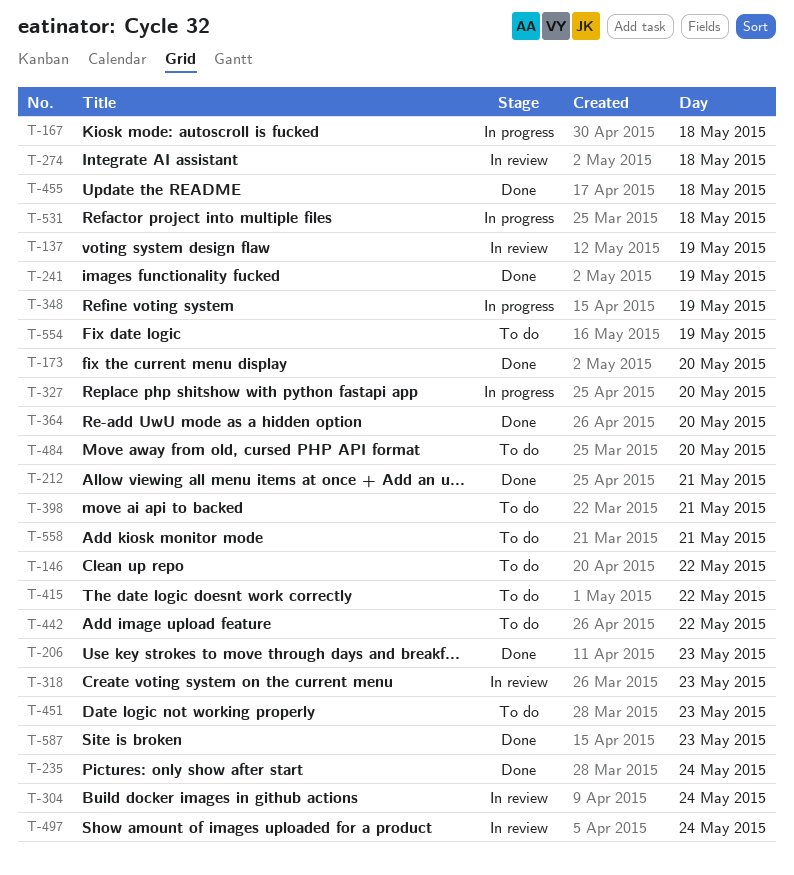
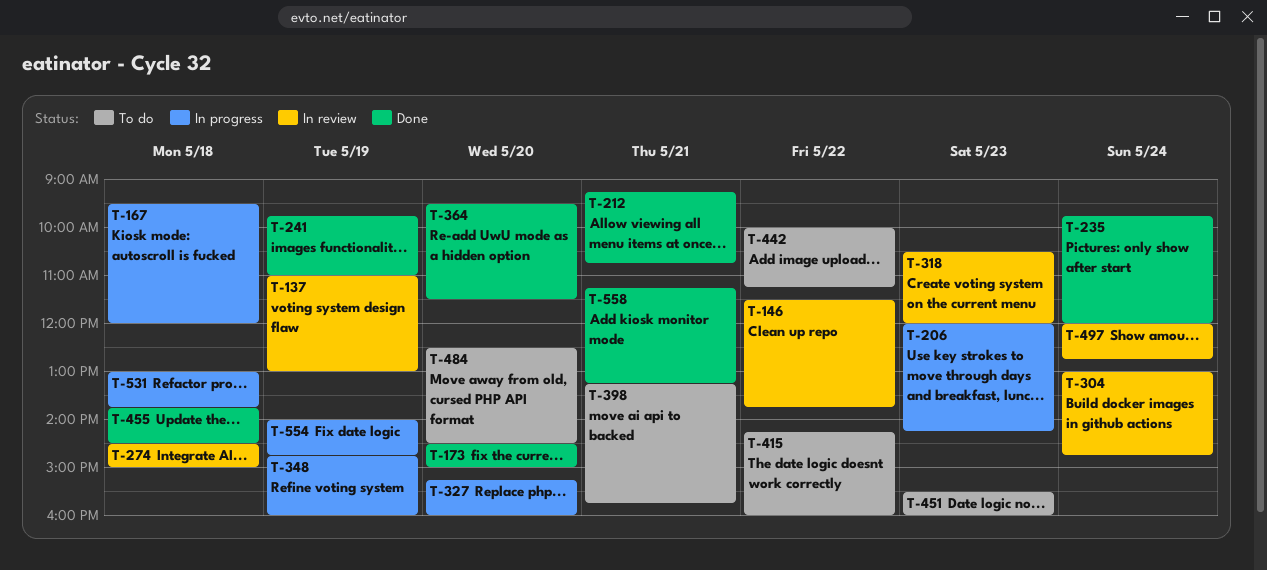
T-146, status: To do -> In review
T-206, status: Done -> In progress
T-554, status: To do -> In progress
T-558, status: To do -> Done
T-587: present -> none

